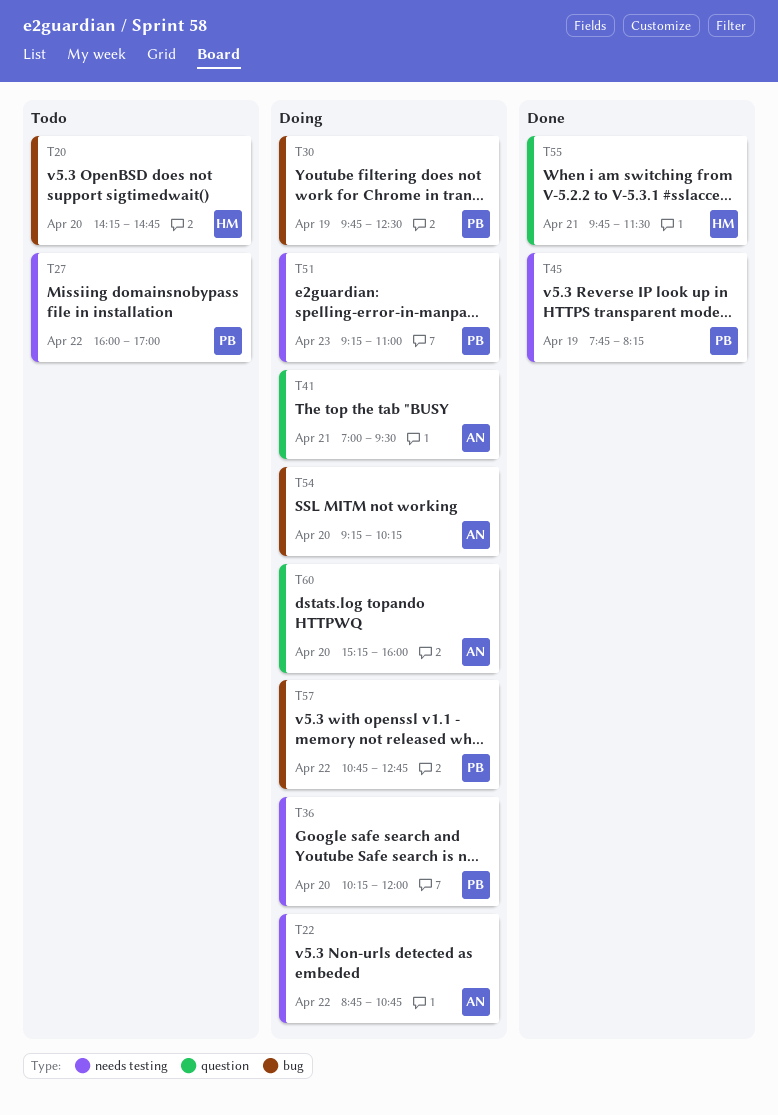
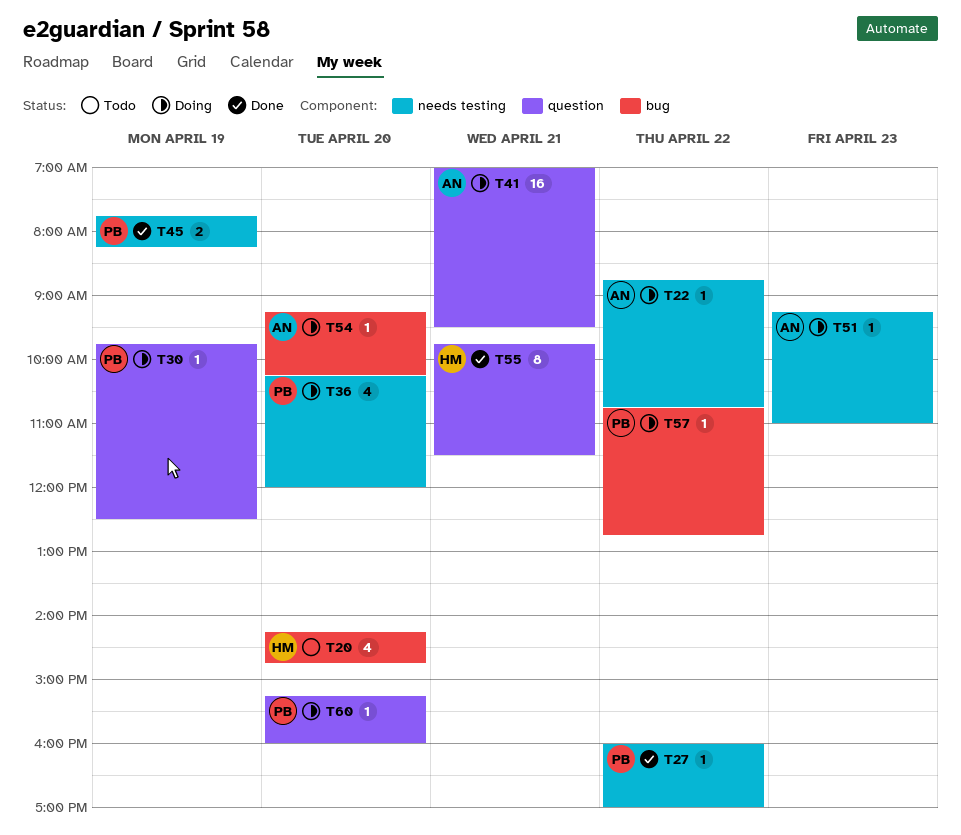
T27, status: Todo -> Done
T30, label: bug -> question
T51, owner: PB -> AN
T60, owner: AN -> PB

